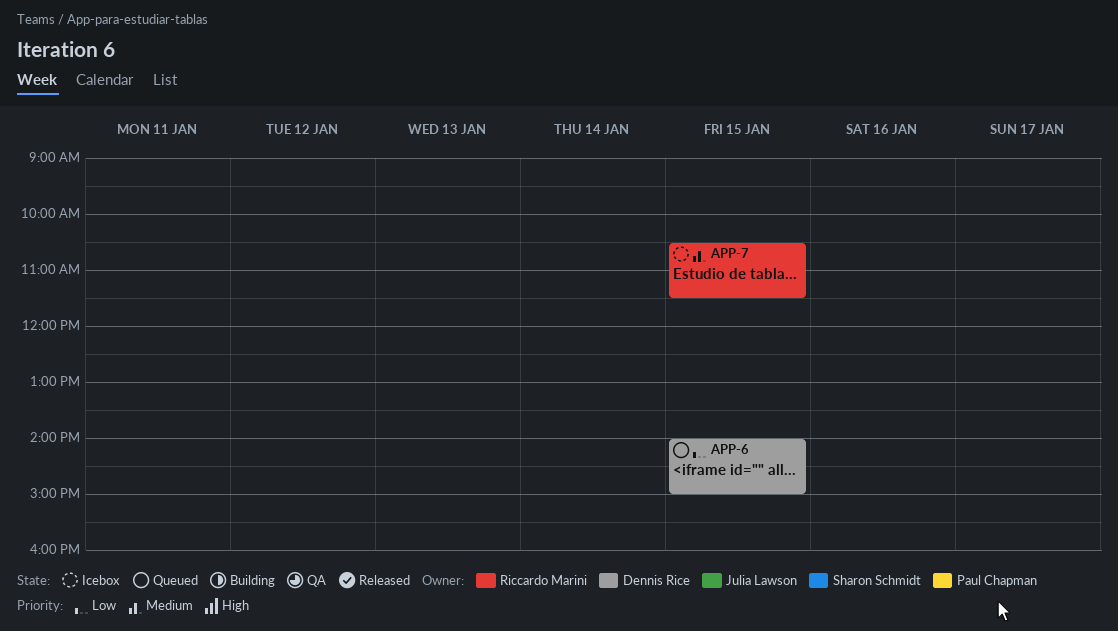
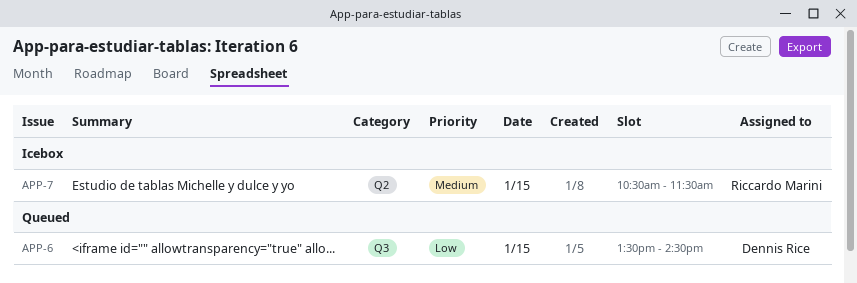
APP-6, begins: 14:00 -> 13:30
APP-6, ends: 15:00 -> 14:30

